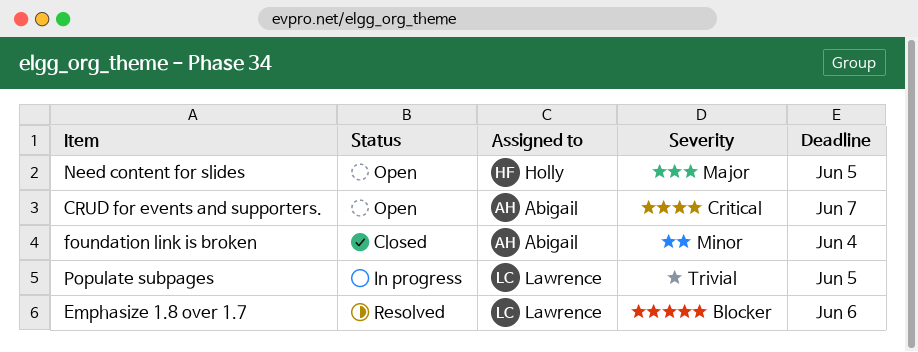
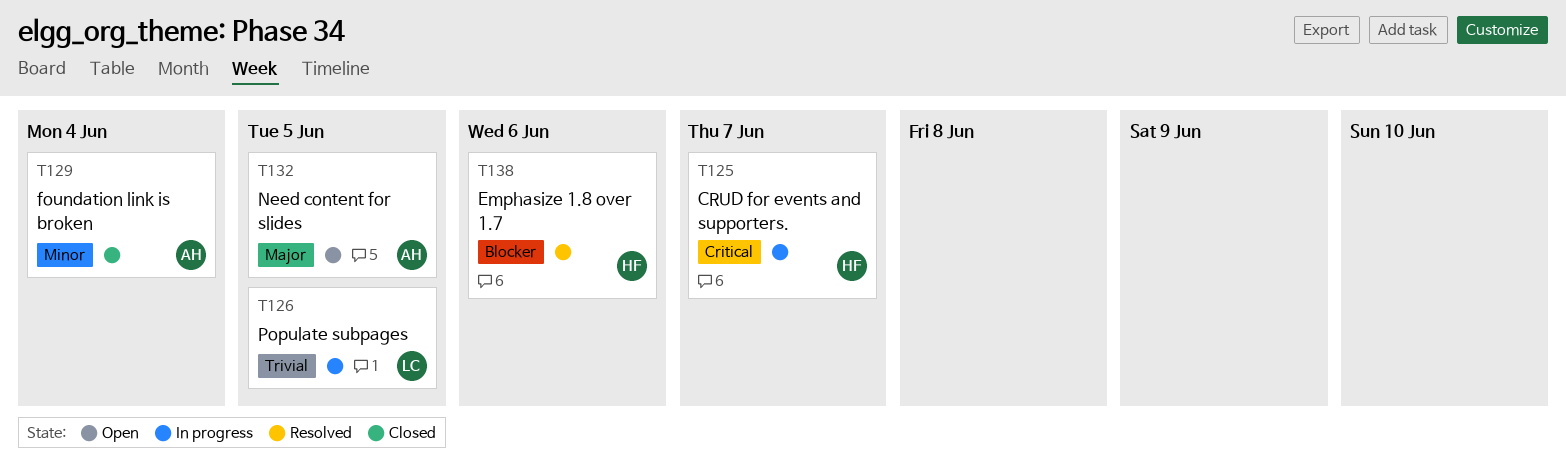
CRUD for events and supporters., status: Open -> In progress
CRUD for events and supporters., owner: Abigail -> Holly
Emphasize 1.8 over 1.7, owner: Lawrence -> Holly
Need content for slides, owner: Holly -> Abigail

